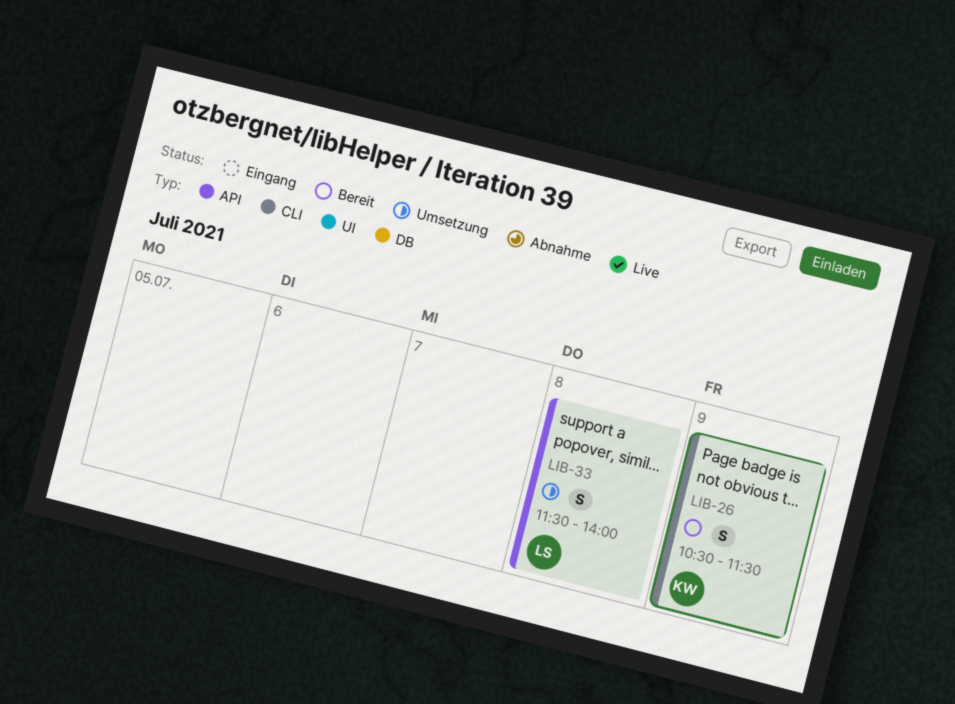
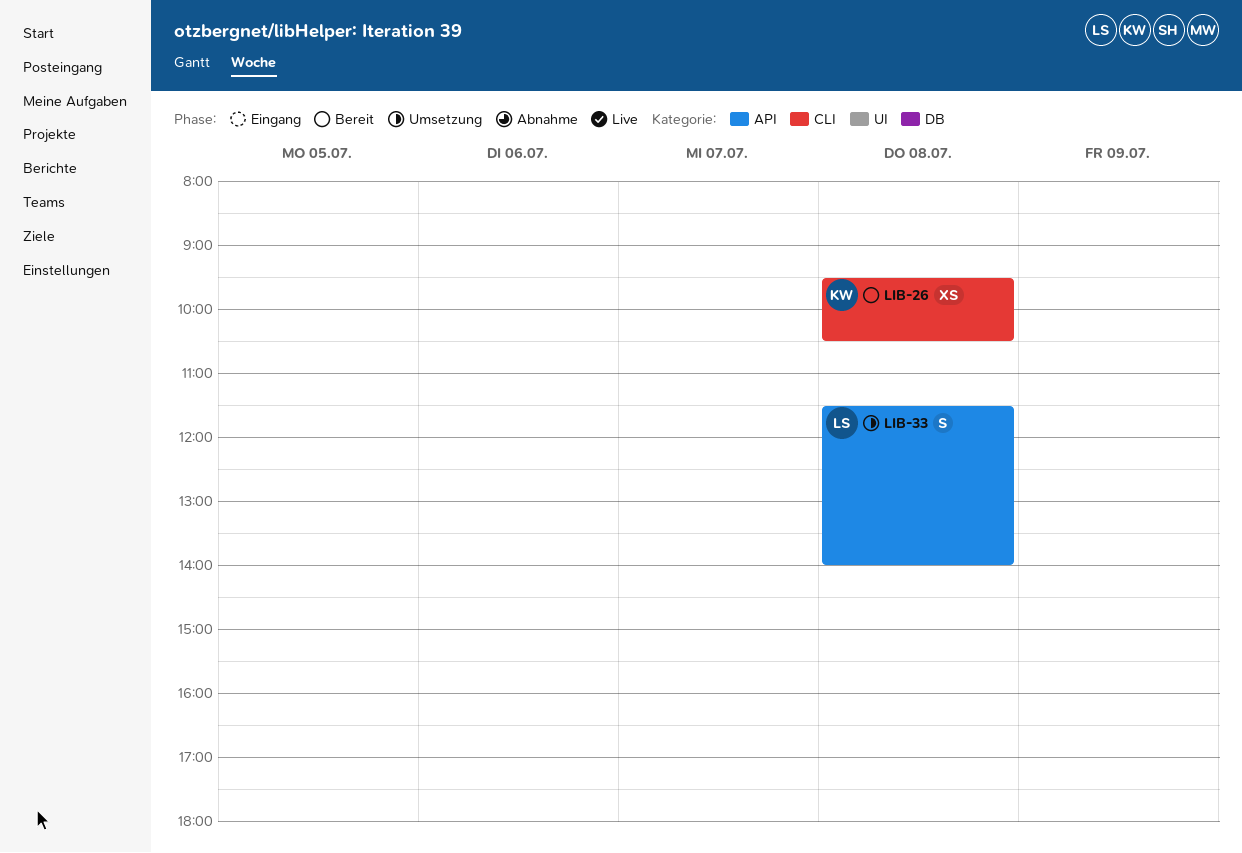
LIB-26, estimate: S -> XS
LIB-26, day: Jul 9 -> Jul 8
LIB-26, begins: 10:30 -> 09:30
LIB-26, ends: 11:30 -> 10:30

